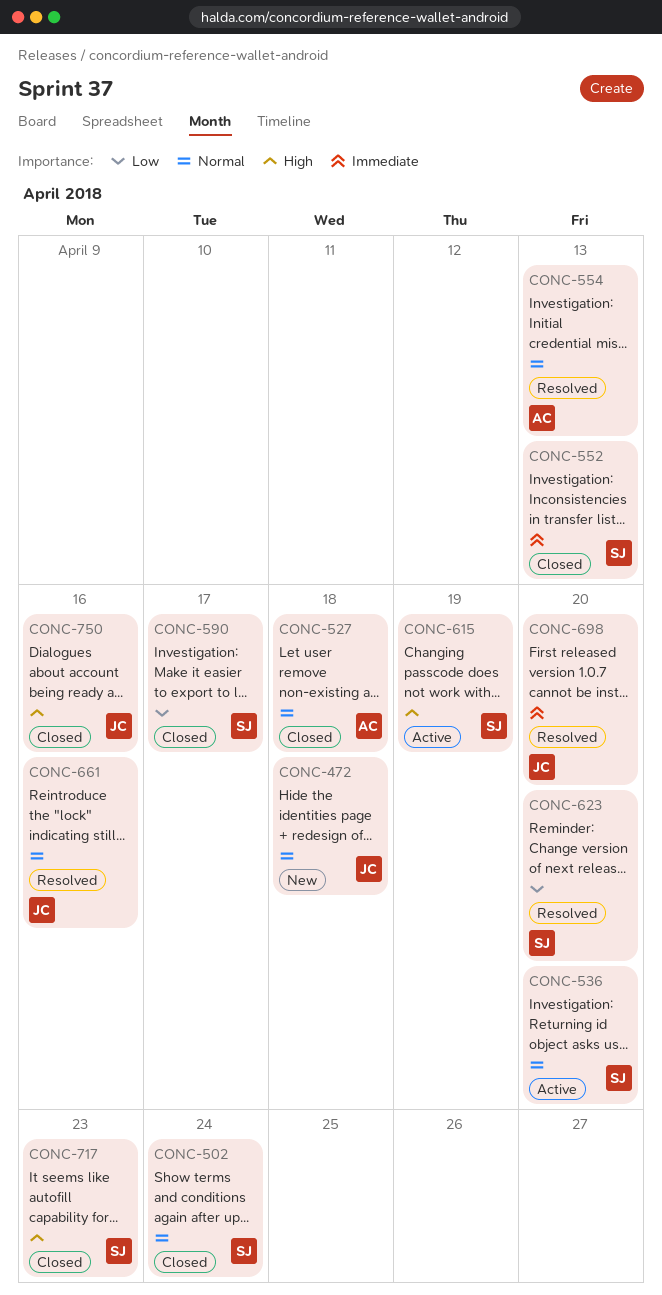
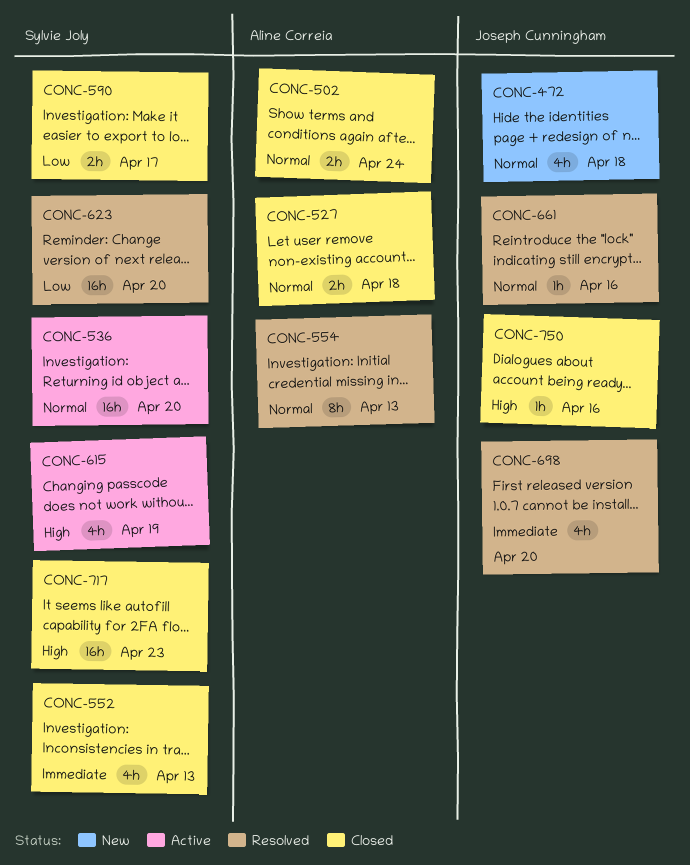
CONC-502, owner: Sylvie Joly -> Aline Correia

